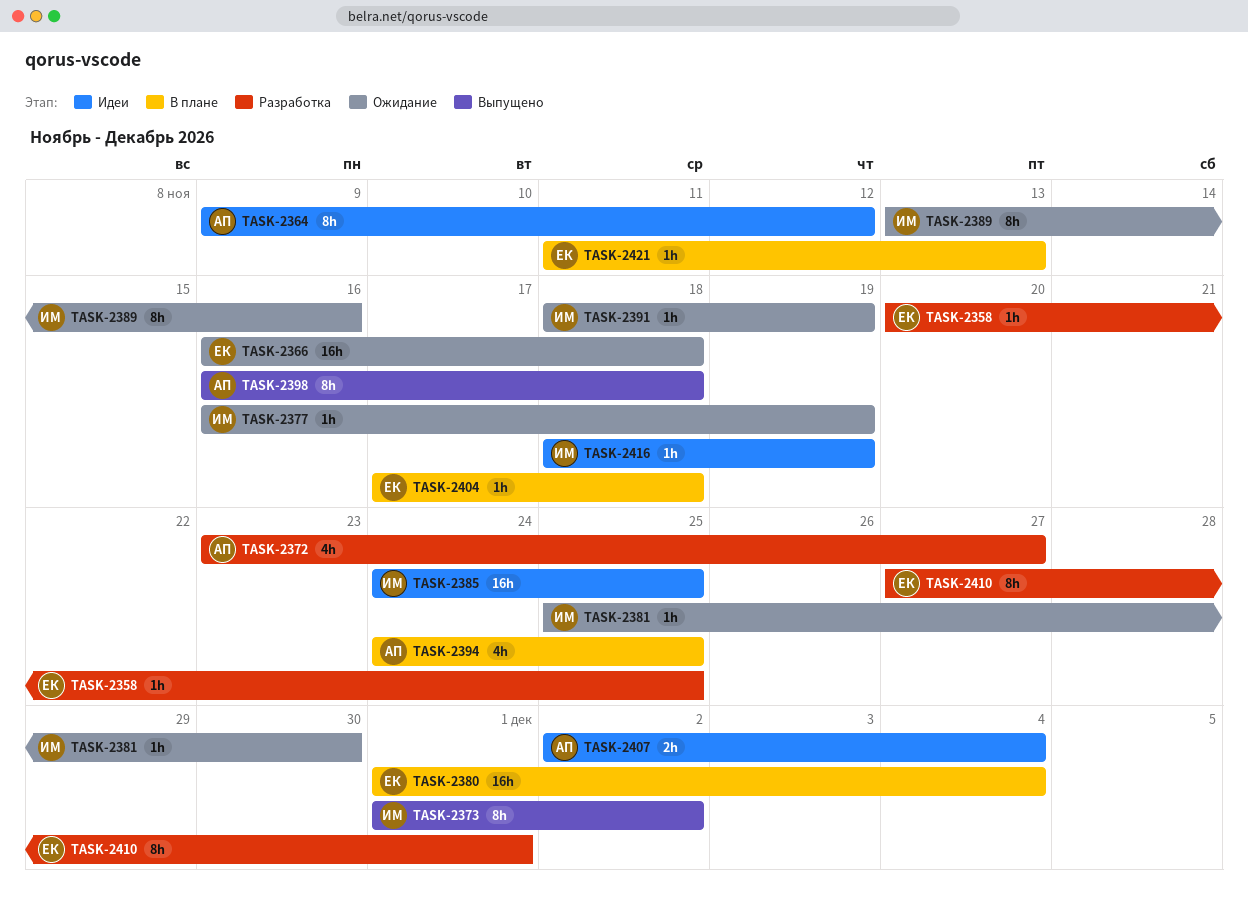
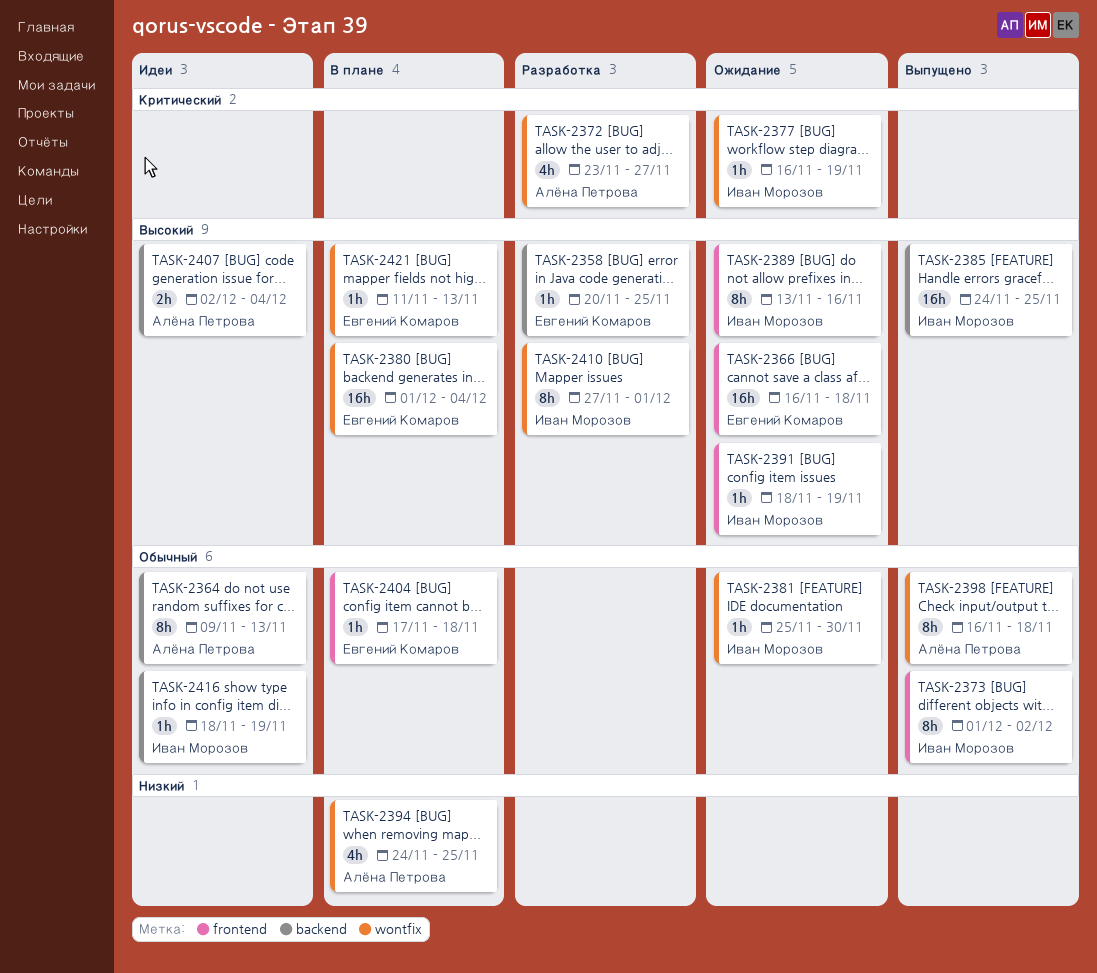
TASK-2364, due: Nov 12 -> Nov 13
TASK-2385, status: Идеи -> Выпущено
TASK-2410, owner: Евгений Комаров -> Иван Морозов

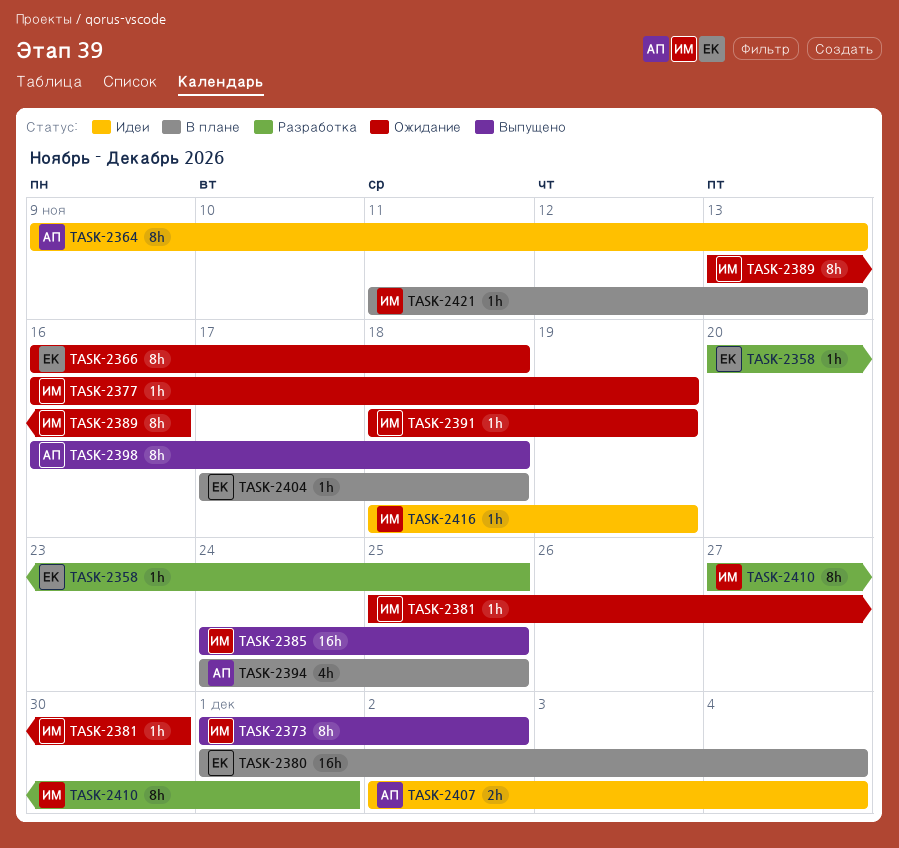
TASK-2366, estimate: 16h -> 8h
TASK-2372: present -> none
TASK-2421, owner: Евгений Комаров -> Иван Морозов

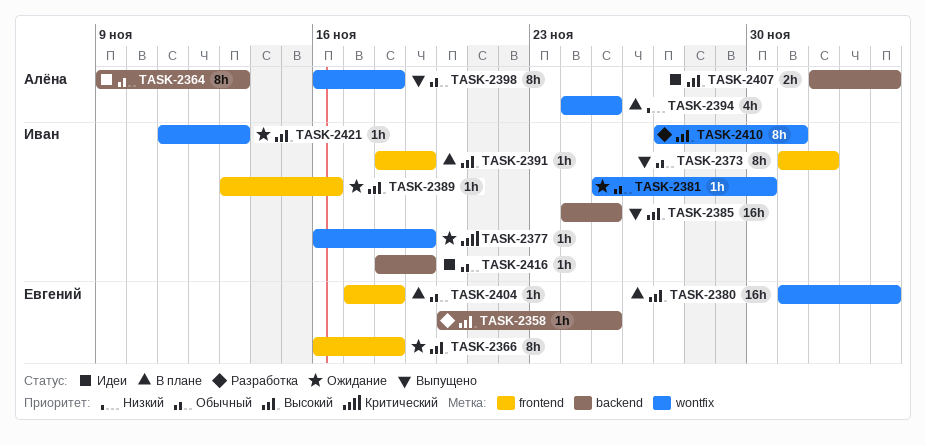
TASK-2389, estimate: 8h -> 1h
TASK-2391, status: Ожидание -> В плане
TASK-2421, status: В плане -> Ожидание

